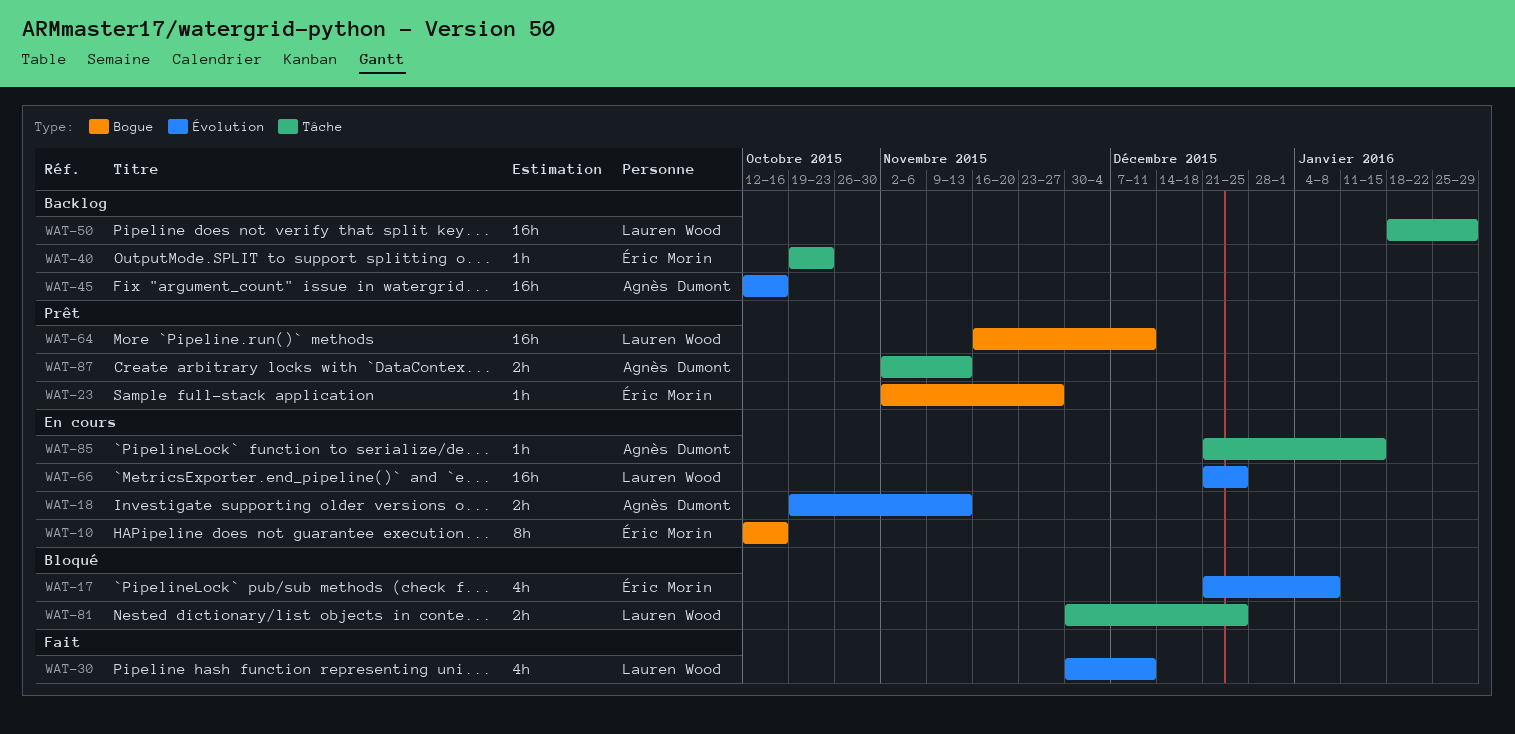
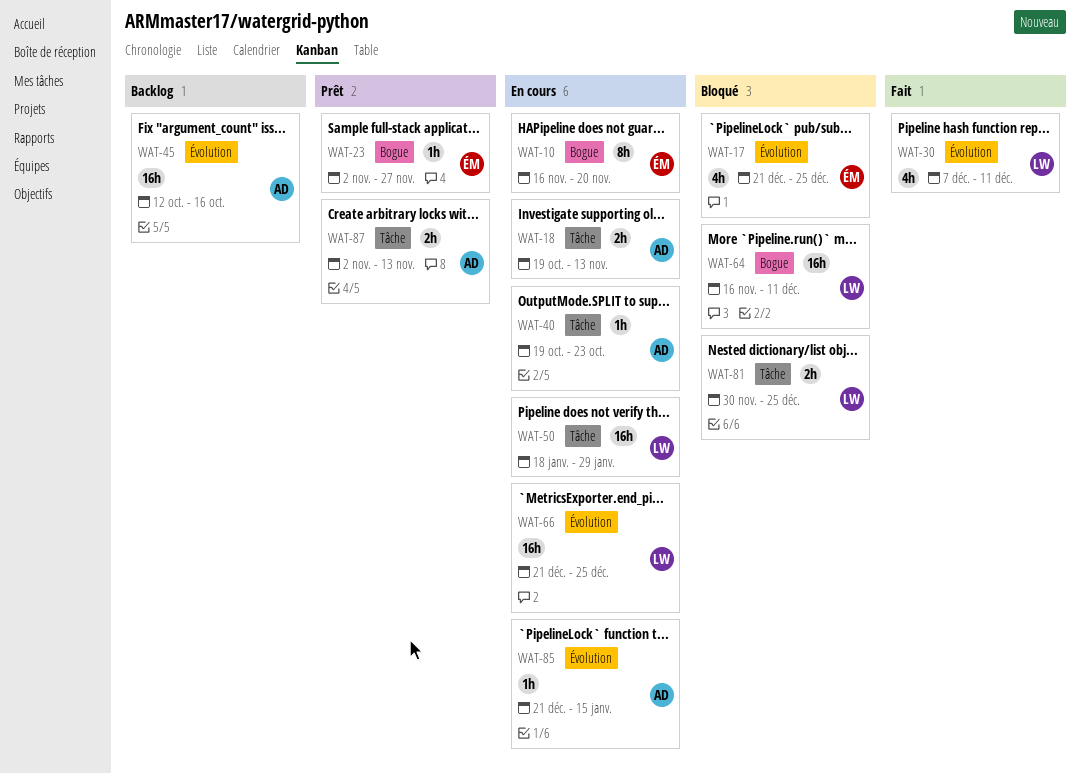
WAT-10, start: Oct 12 -> Nov 16
WAT-10, due: Oct 16 -> Nov 20
WAT-17, due: Jan 8 -> Dec 25
WAT-18, label: Évolution -> Tâche
WAT-30, start: Nov 30 -> Dec 7
WAT-40, status: Backlog -> En cours
WAT-40, owner: Éric Morin -> Agnès Dumont
WAT-50, status: Backlog -> En cours
WAT-64, status: Prêt -> Bloqué
WAT-85, label: Tâche -> Évolution

